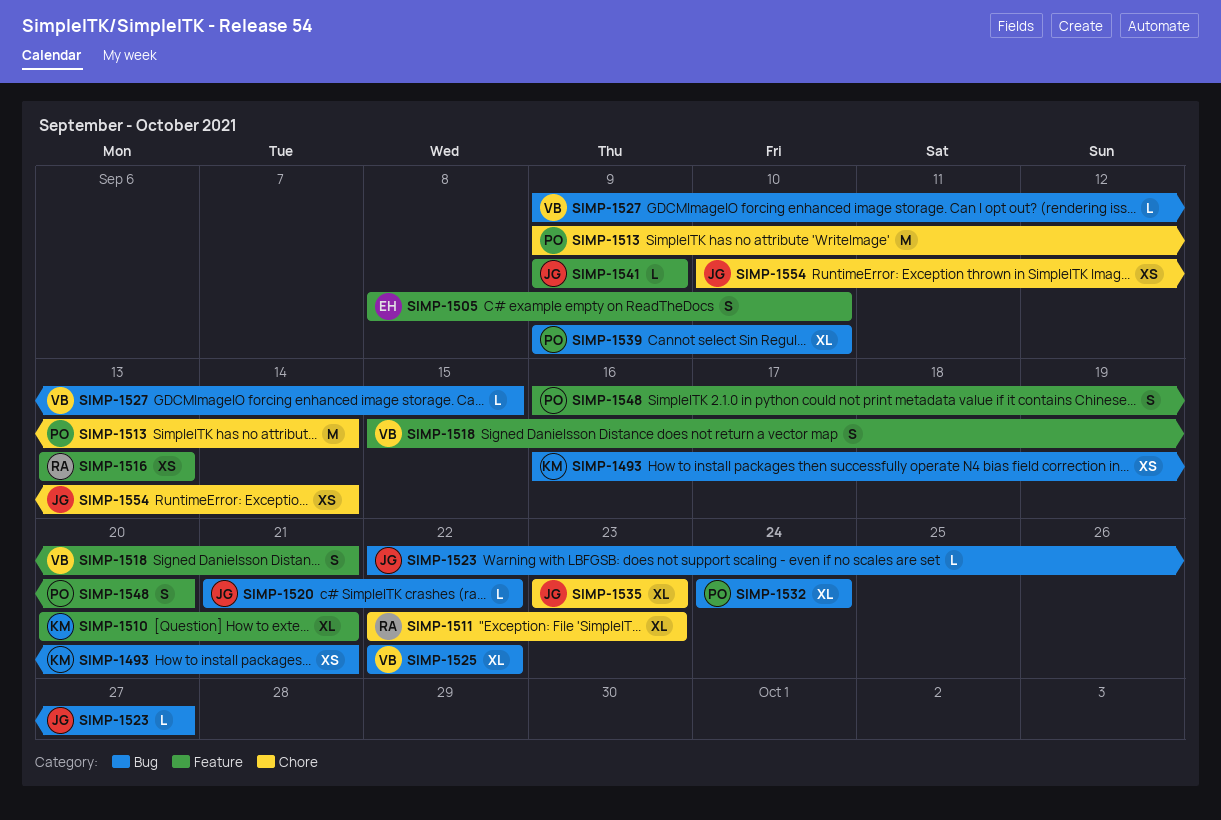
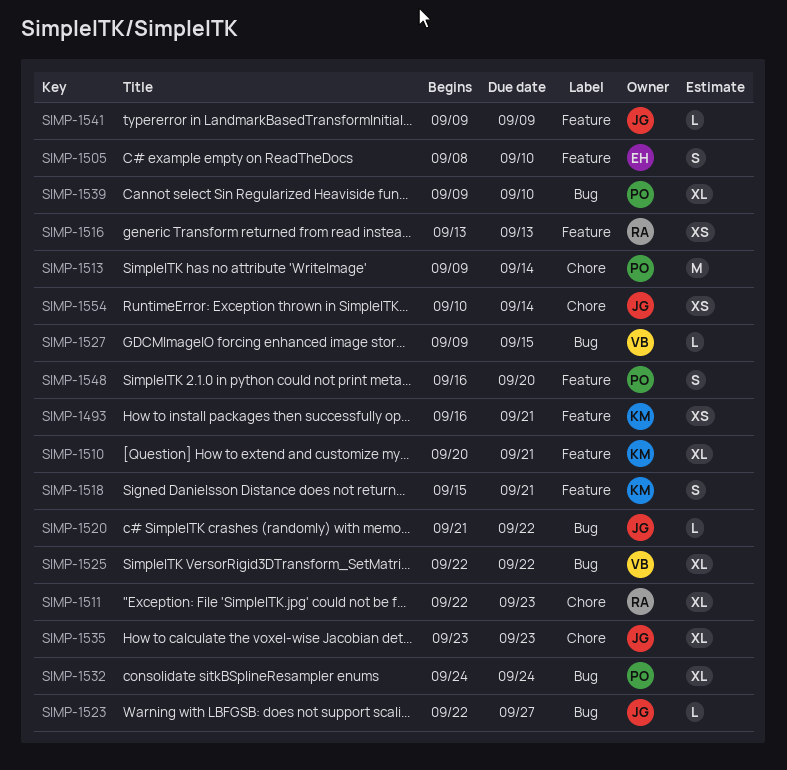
SIMP-1493, label: Bug -> Feature
SIMP-1518, owner: VB -> KM

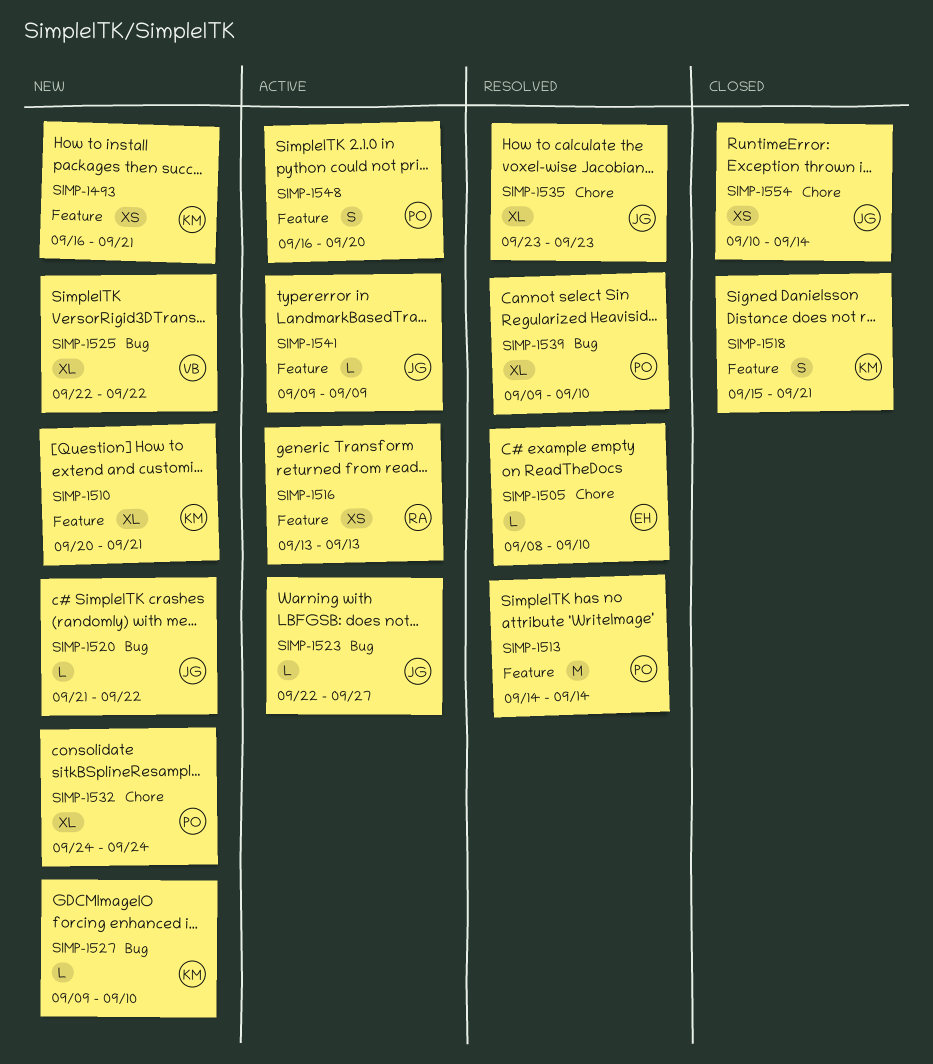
SIMP-1505, label: Feature -> Chore
SIMP-1505, estimate: S -> L
SIMP-1511: present -> none
SIMP-1513, label: Chore -> Feature
SIMP-1513, start: Sep 9 -> Sep 14
SIMP-1527, owner: VB -> KM
SIMP-1527, due: Sep 15 -> Sep 10
SIMP-1532, label: Bug -> Chore

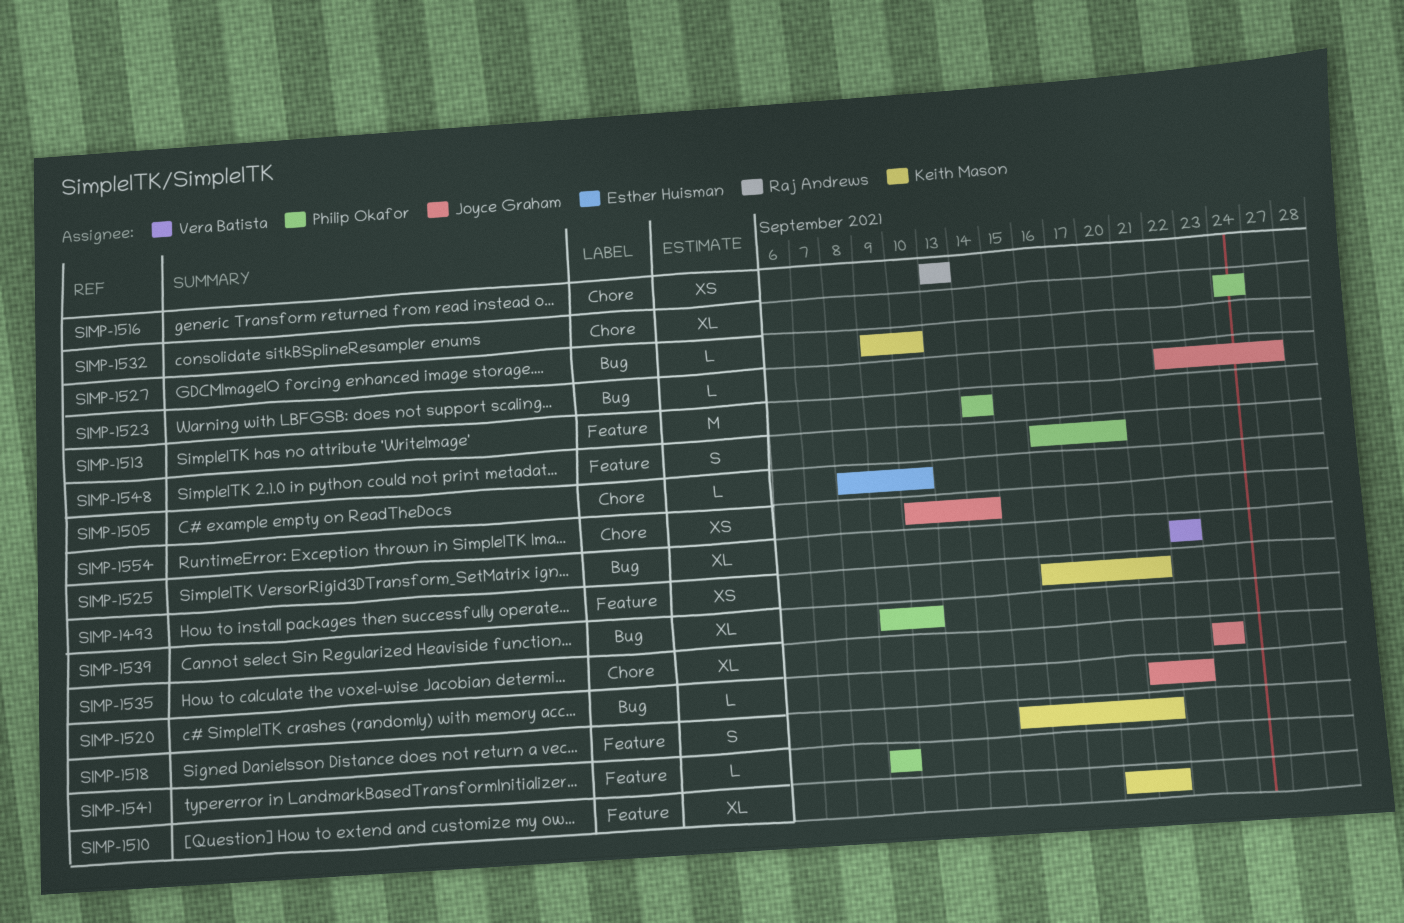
SIMP-1516, label: Feature -> Chore
SIMP-1541, owner: Joyce Graham -> Philip Okafor

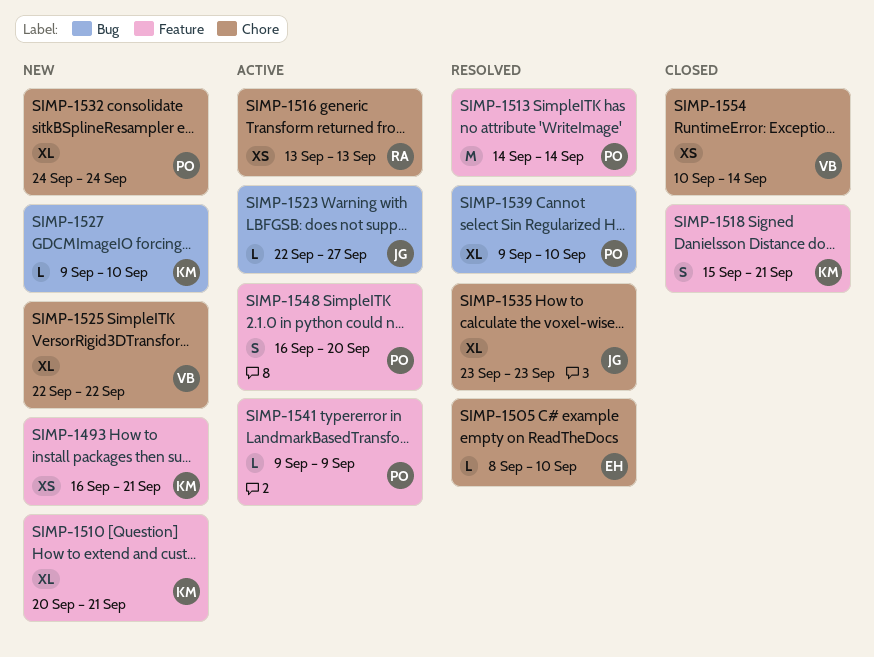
SIMP-1520: present -> none
SIMP-1525, label: Bug -> Chore
SIMP-1554, owner: Joyce Graham -> Vera Batista

